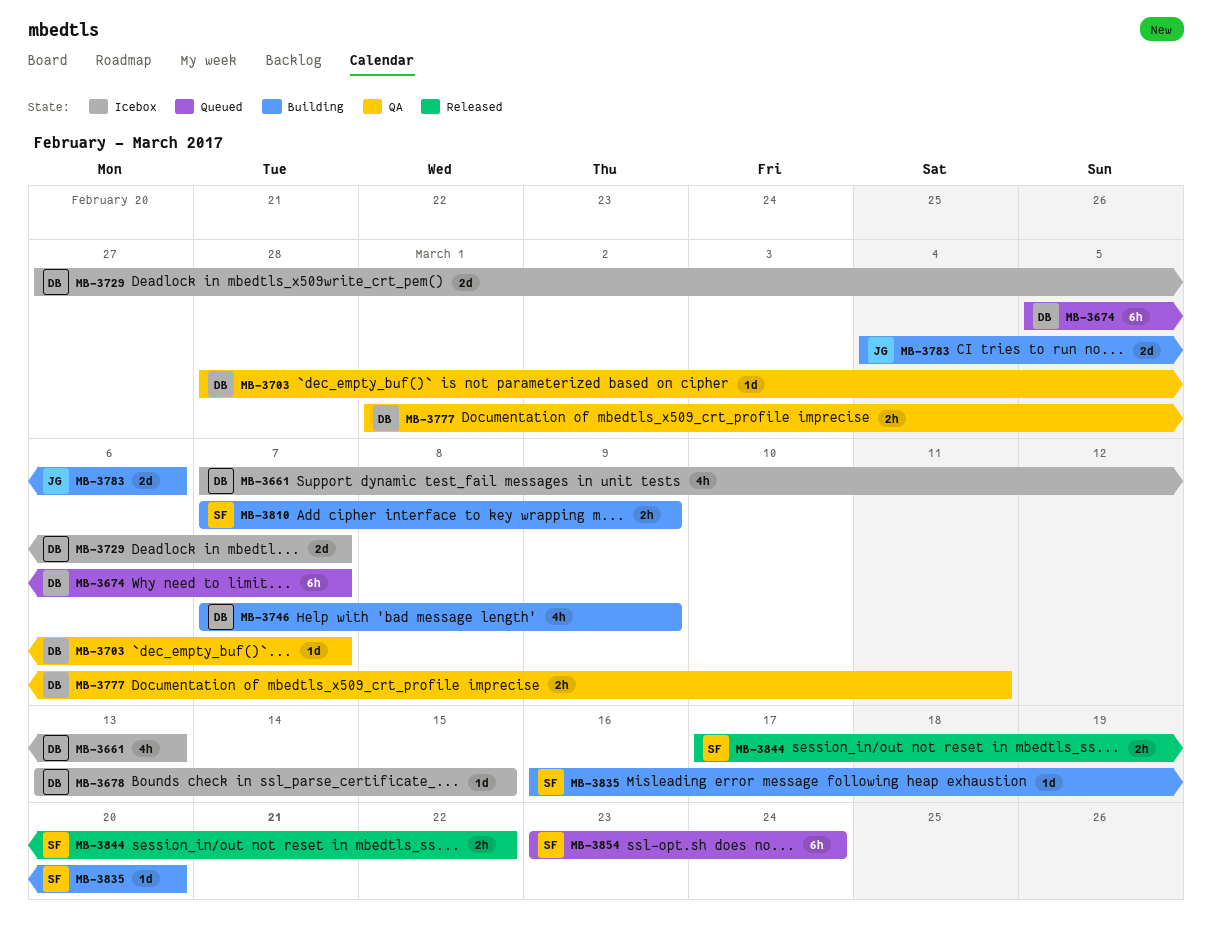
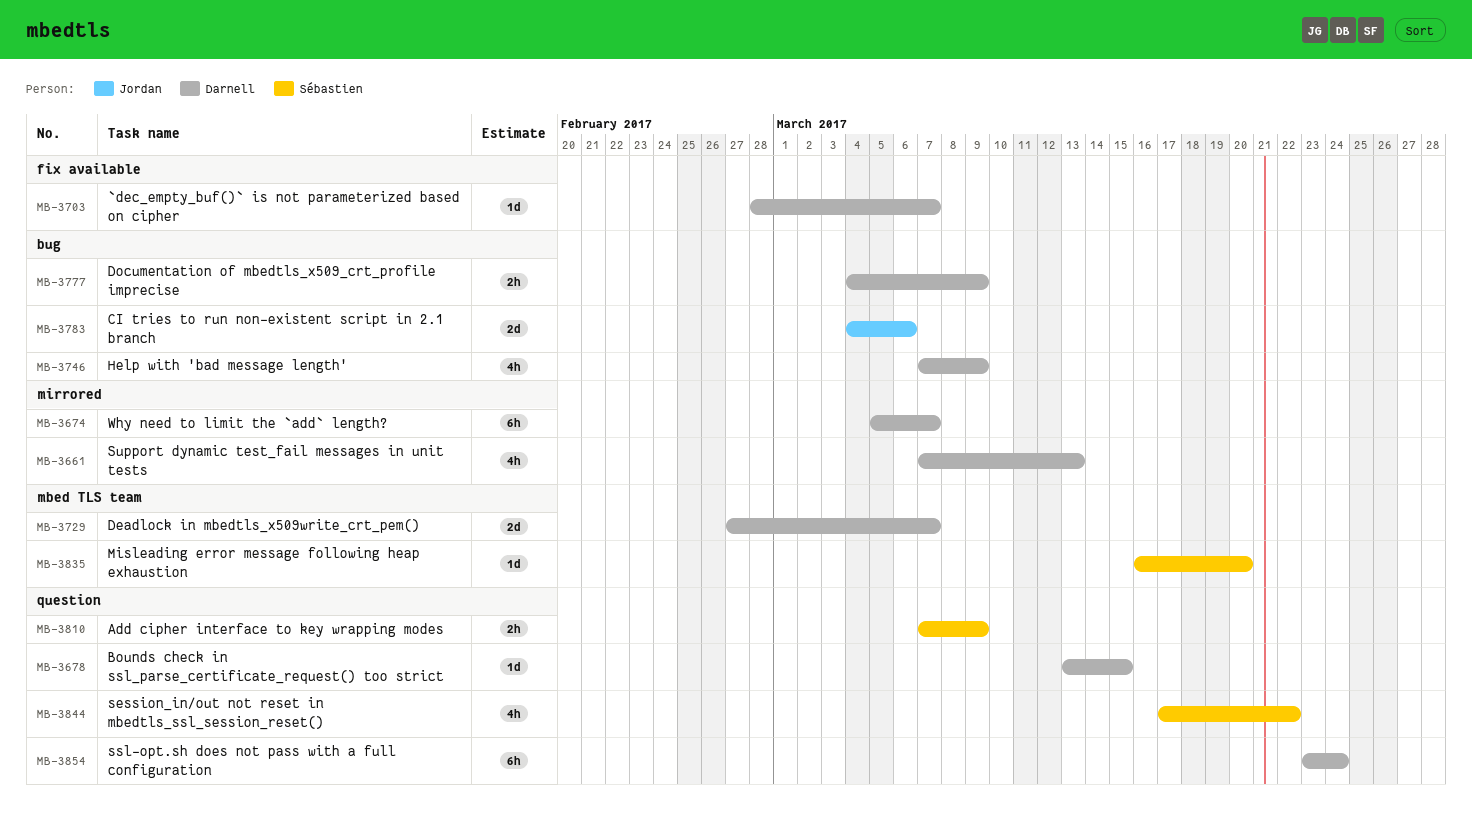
MB-3777, start: Mar 1 -> Mar 4
MB-3777, due: Mar 11 -> Mar 9
MB-3844, estimate: 2h -> 4h
MB-3854, owner: Sébastien -> Darnell

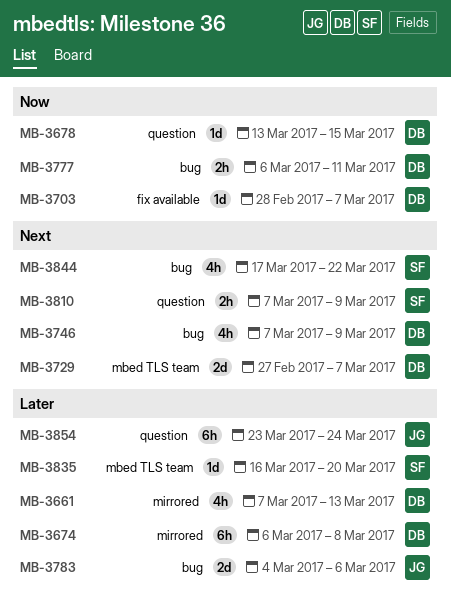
MB-3674, start: Mar 5 -> Mar 6
MB-3674, due: Mar 7 -> Mar 8
MB-3777, start: Mar 4 -> Mar 6
MB-3777, due: Mar 9 -> Mar 11
MB-3844, label: question -> bug
MB-3854, owner: Darnell -> Jordan

